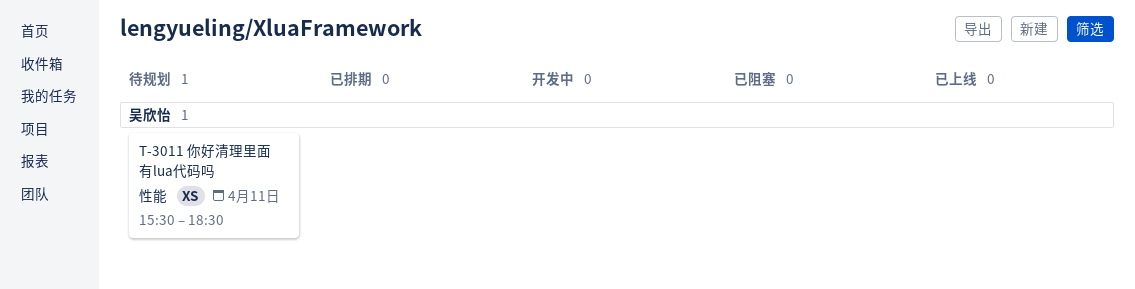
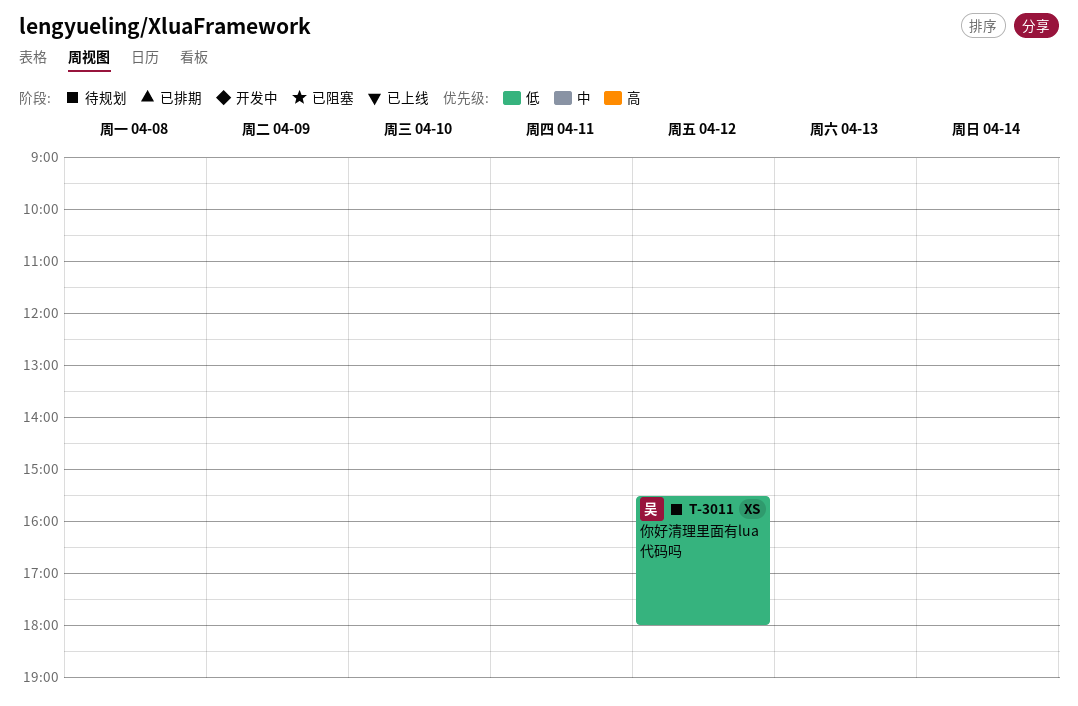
T-3011, day: Apr 11 -> Apr 12
T-3011, ends: 18:30 -> 18:00

